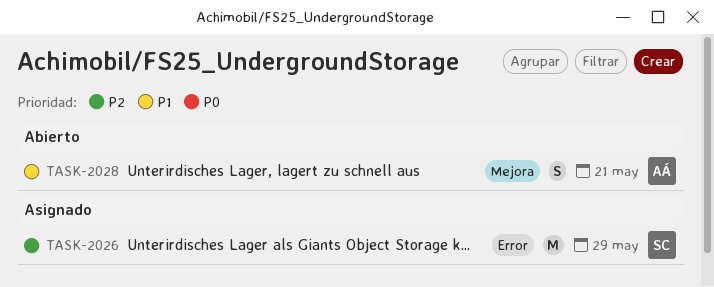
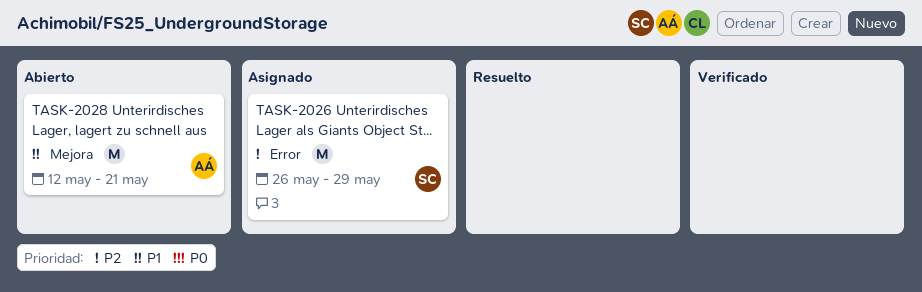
TASK-2028, estimate: S -> M

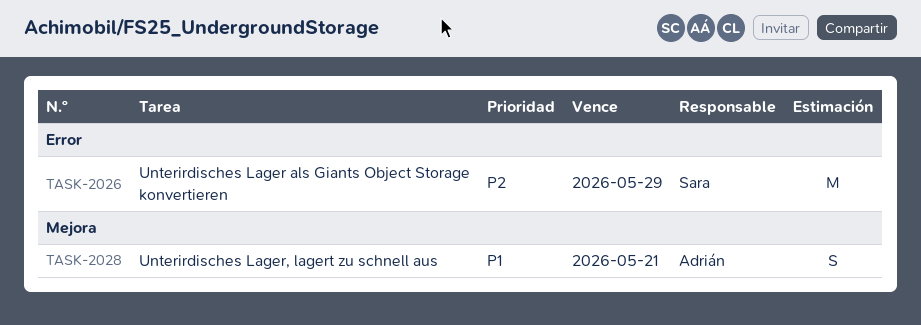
TASK-2028, estimate: M -> S

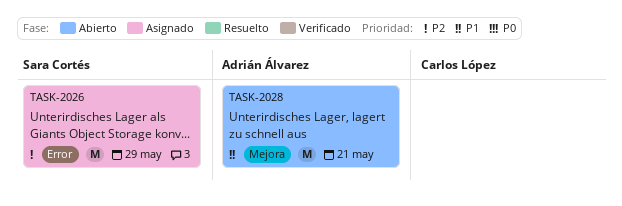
TASK-2028, estimate: S -> M

